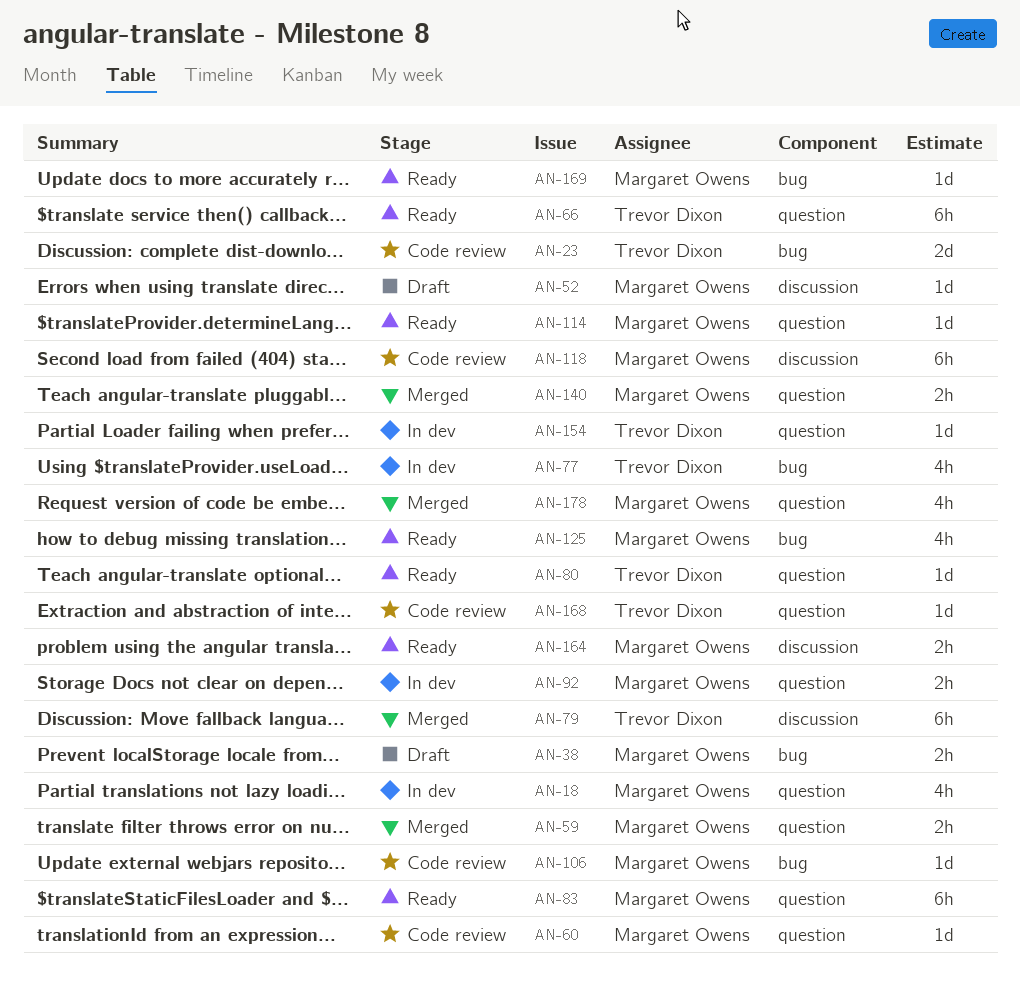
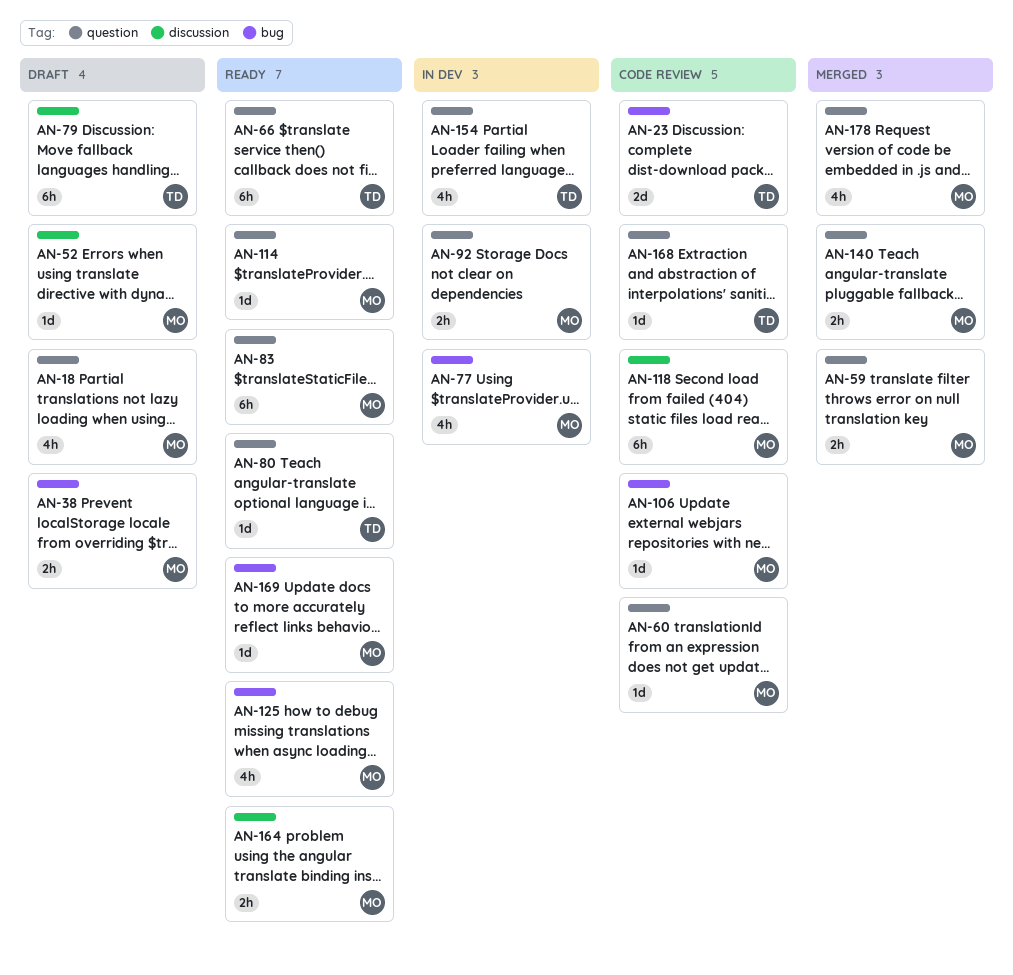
AN-18, status: In dev -> Draft
AN-77, owner: Trevor Dixon -> Margaret Owens
AN-79, status: Merged -> Draft
AN-154, estimate: 1d -> 4h

